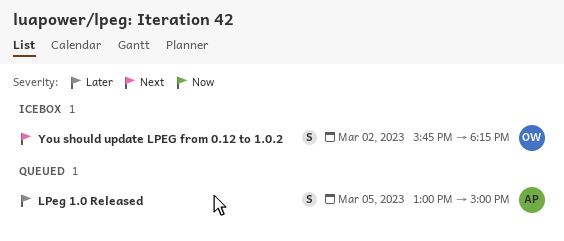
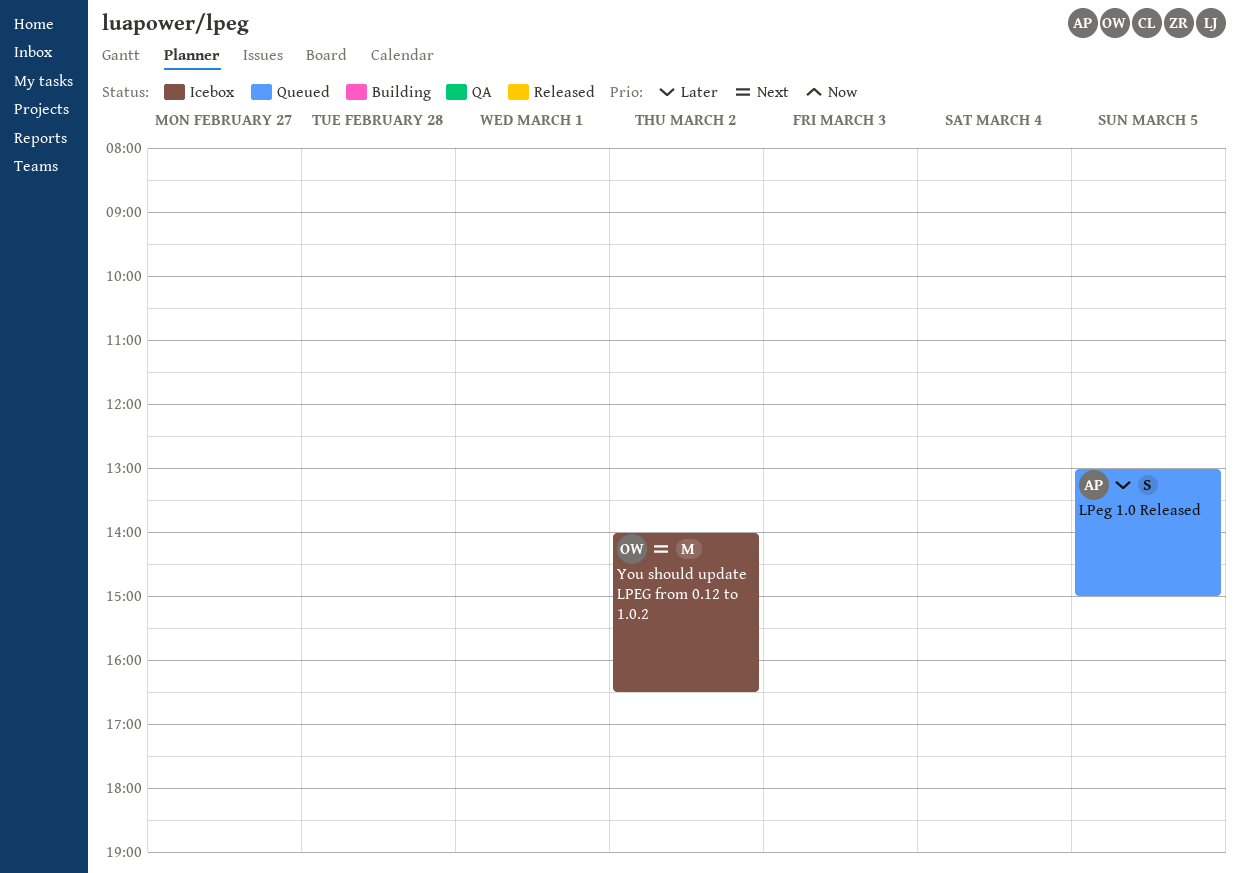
You should update LPEG from 0.12 to 1.0.2, estimate: S -> M
You should update LPEG from 0.12 to 1.0.2, begins: 15:45 -> 14:00
You should update LPEG from 0.12 to 1.0.2, ends: 18:15 -> 16:30

